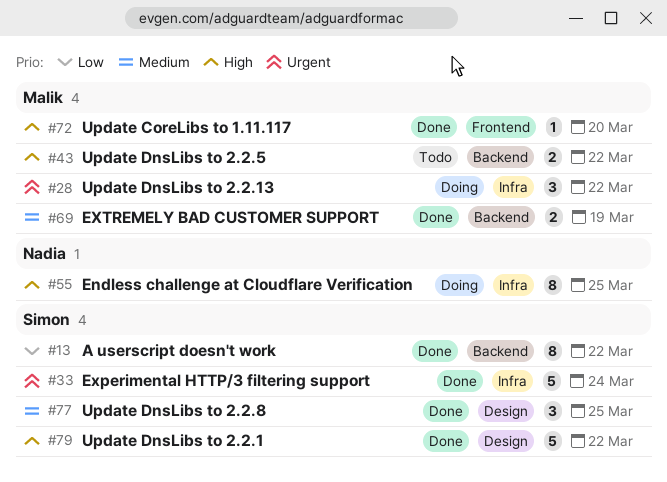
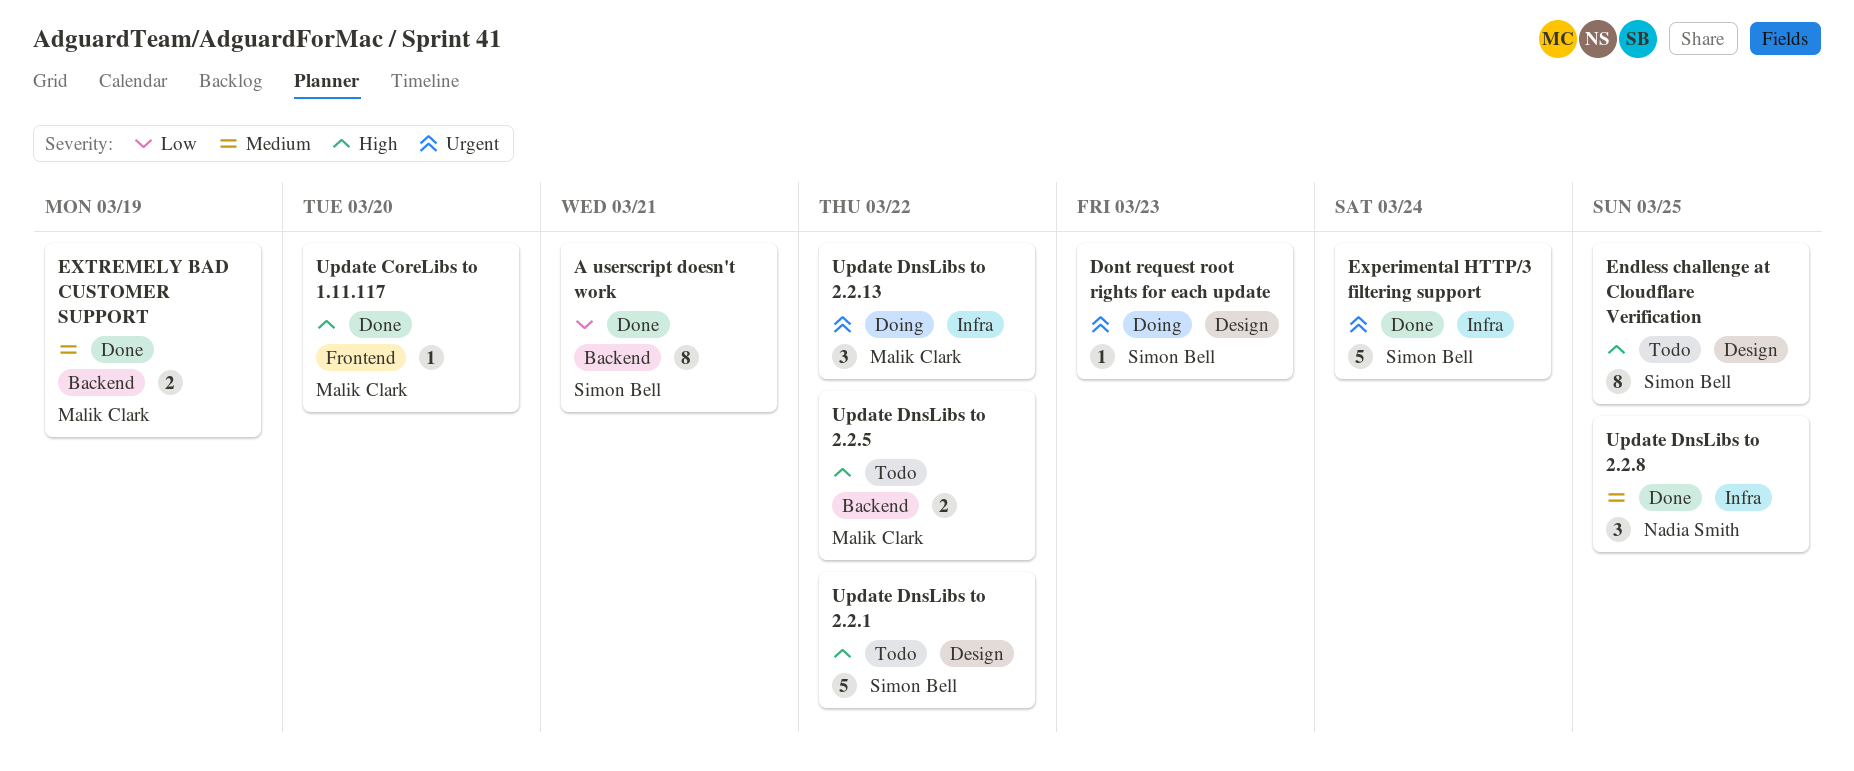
A userscript doesn't work, due: Mar 22 -> Mar 21
Dont request root rights for each update: none -> present
Endless challenge at Cloudflare Verification, status: Doing -> Todo
Endless challenge at Cloudflare Verification, owner: Nadia Smith -> Simon Bell
Endless challenge at Cloudflare Verification, label: Infra -> Design
Update DnsLibs to 2.2.1, status: Done -> Todo
Update DnsLibs to 2.2.8, owner: Simon Bell -> Nadia Smith
Update DnsLibs to 2.2.8, label: Design -> Infra

